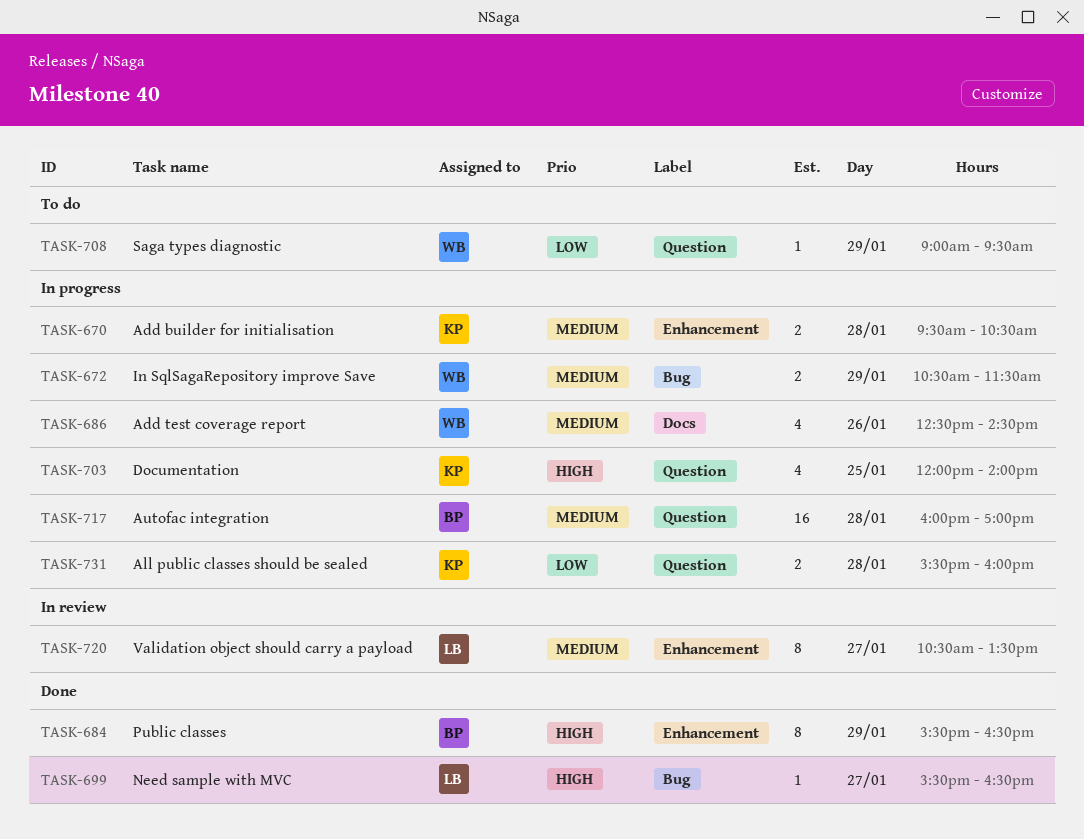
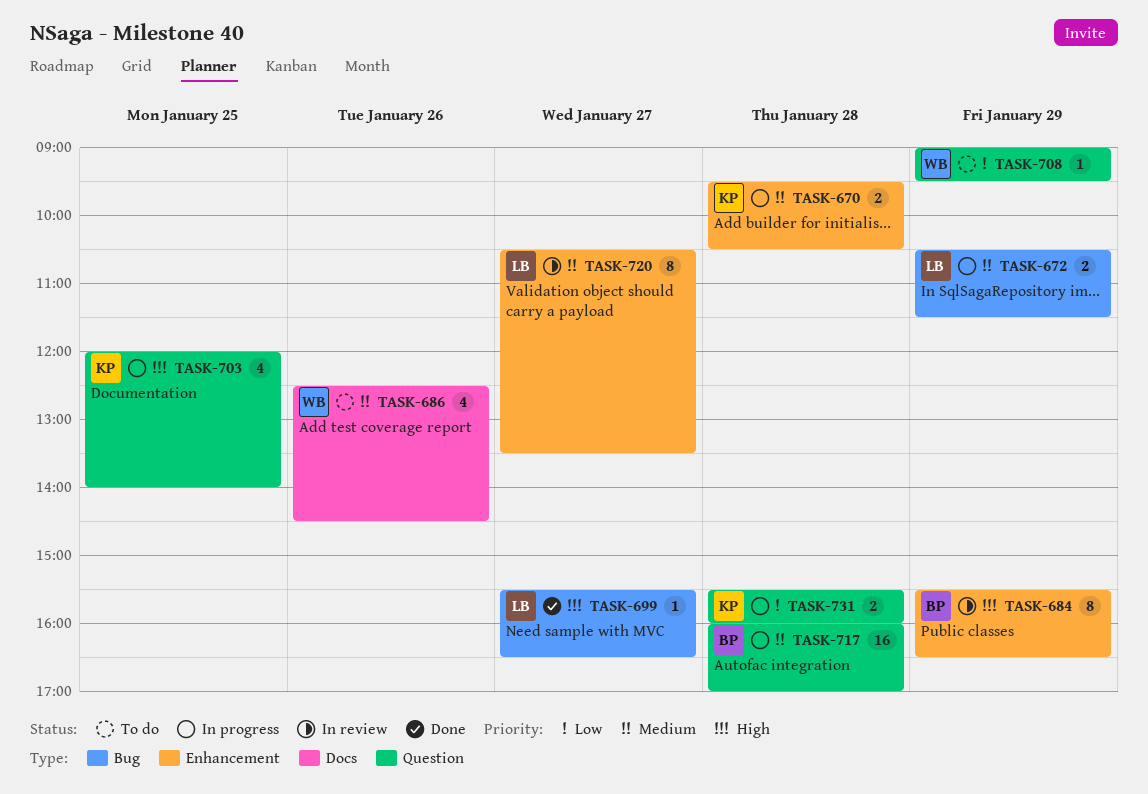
TASK-672, owner: WB -> LB
TASK-684, status: Done -> In review
TASK-686, status: In progress -> To do

